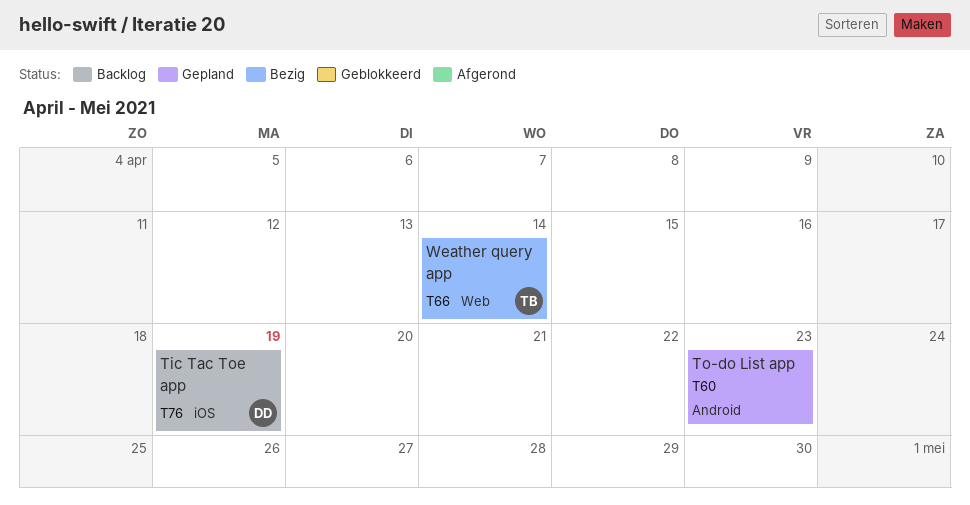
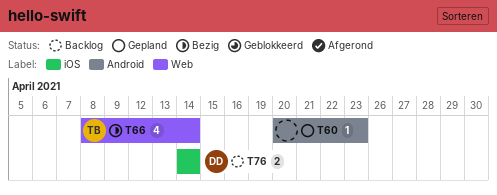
T76, due: Apr 19 -> Apr 14

